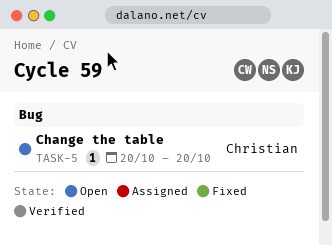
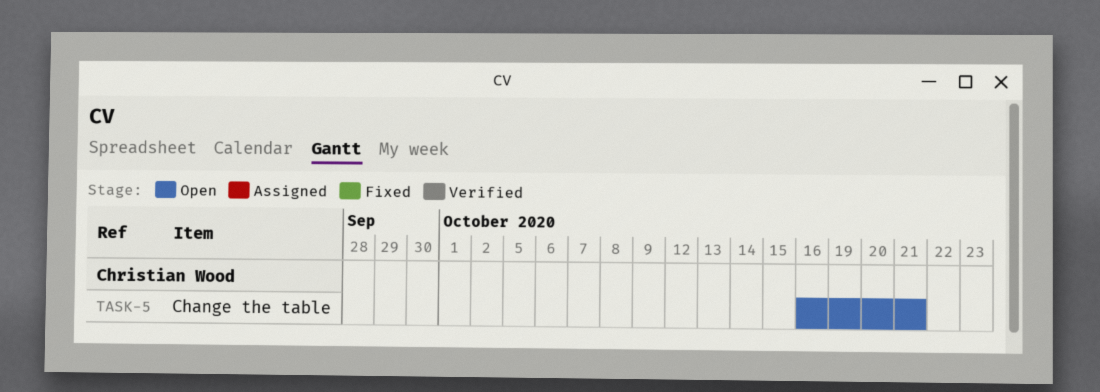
TASK-5, start: Oct 20 -> Oct 16
TASK-5, due: Oct 20 -> Oct 21

